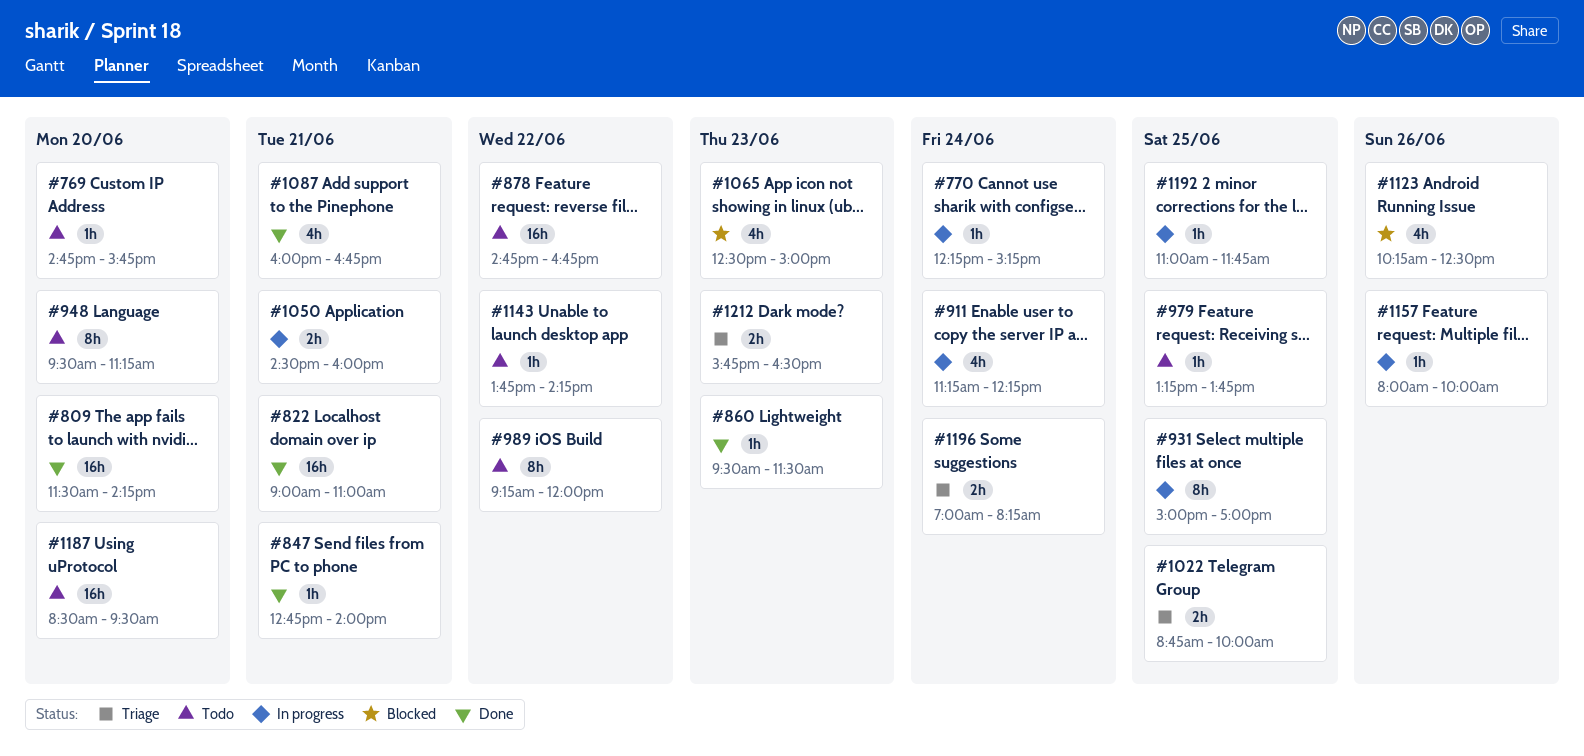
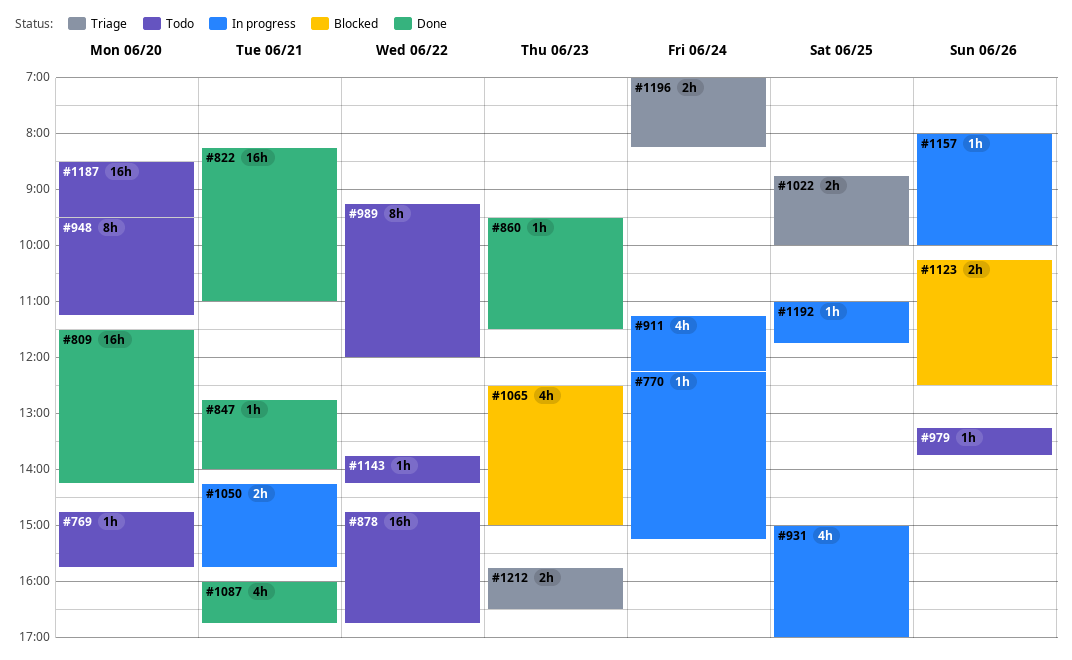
#822, begins: 09:00 -> 08:15
#931, estimate: 8h -> 4h
#979, day: Jun 25 -> Jun 26
#1050, begins: 14:30 -> 14:15
#1050, ends: 16:00 -> 15:45
#1123, estimate: 4h -> 2h

